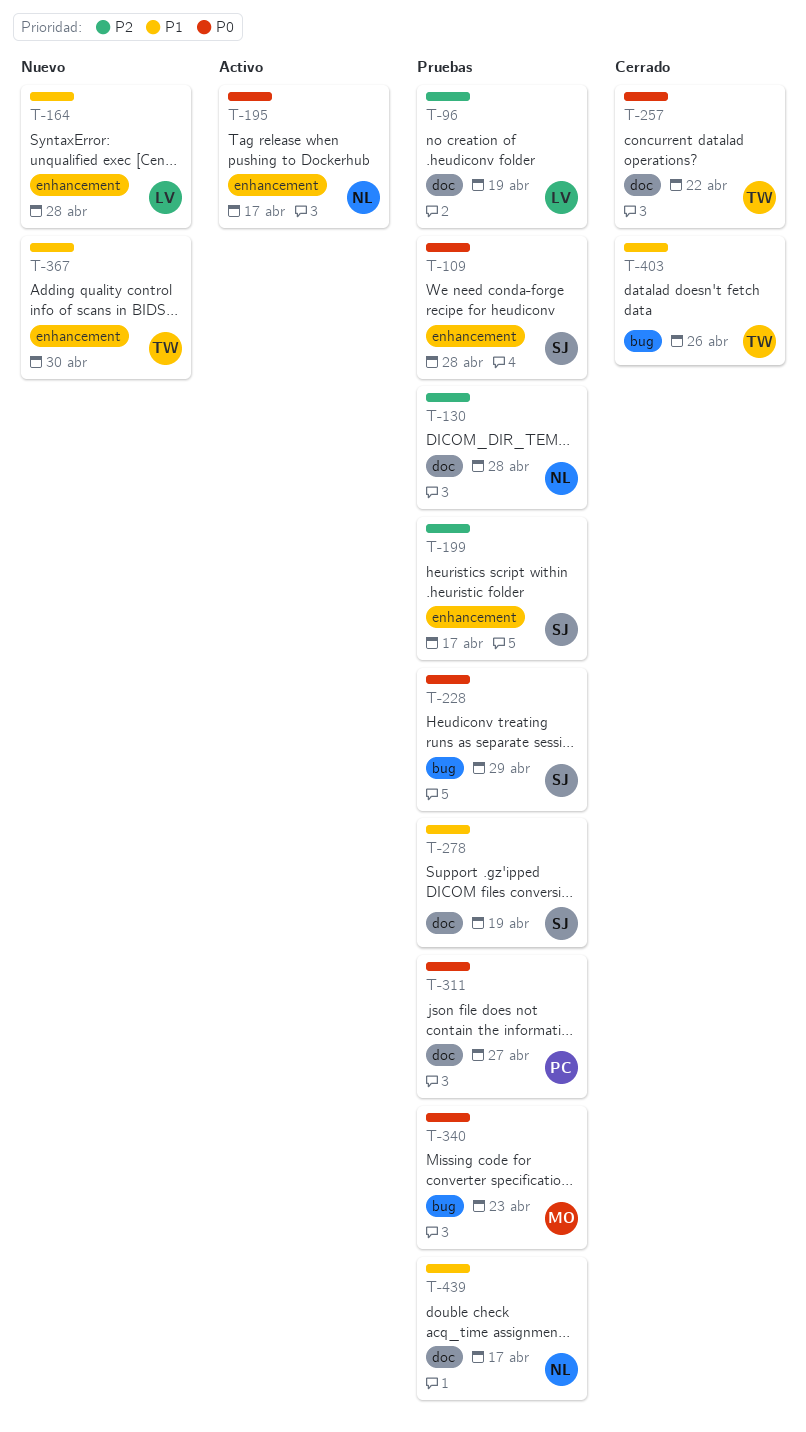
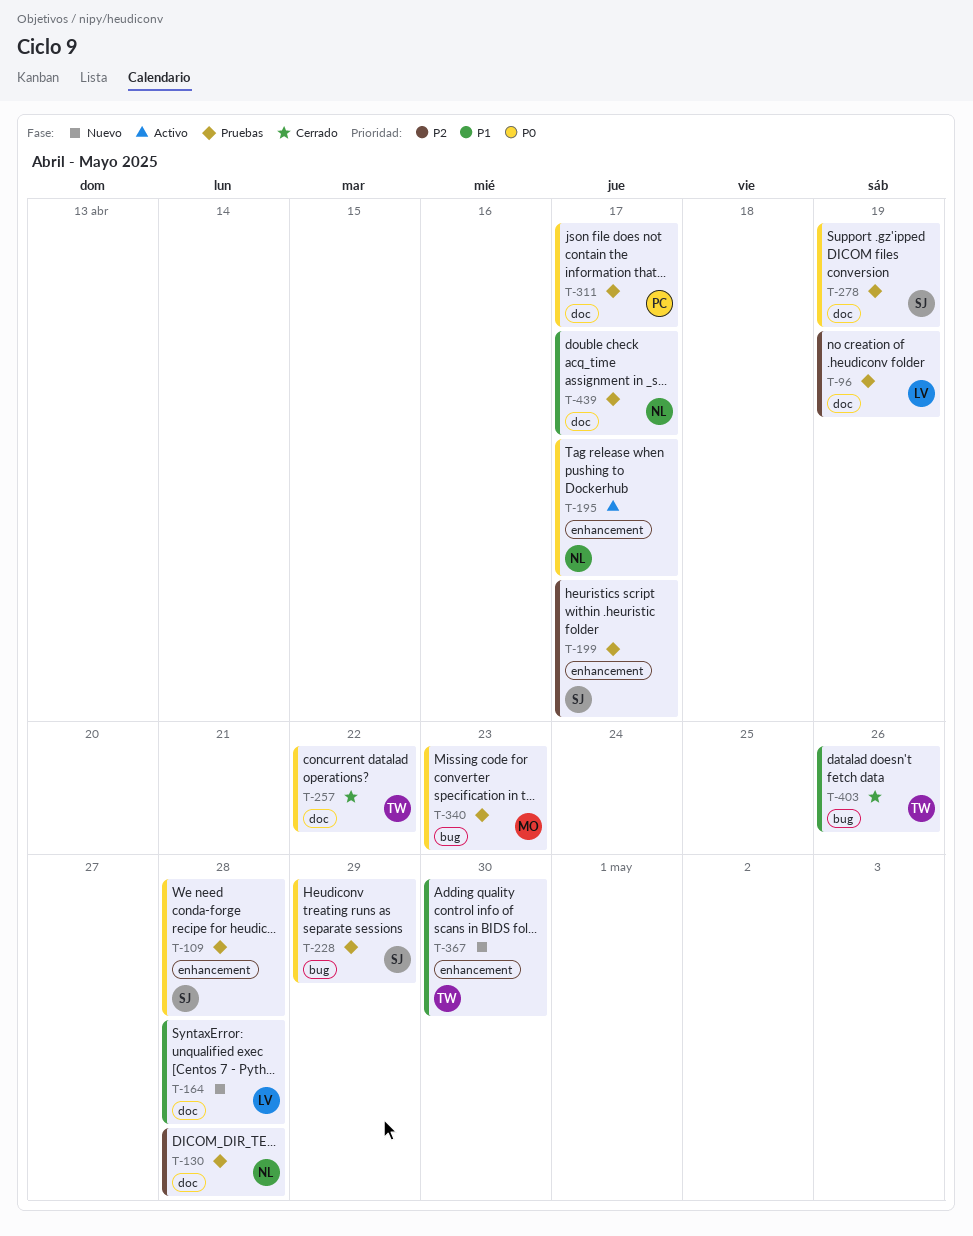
T-164, label: enhancement -> doc
T-278, priority: P1 -> P0
T-311, due: Apr 27 -> Apr 17

